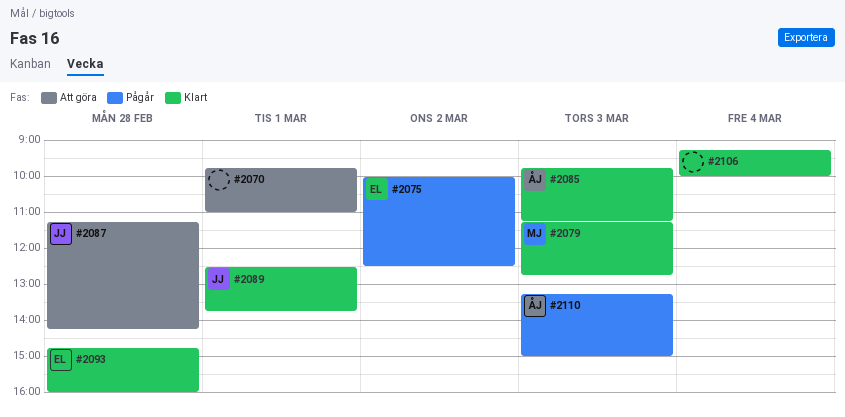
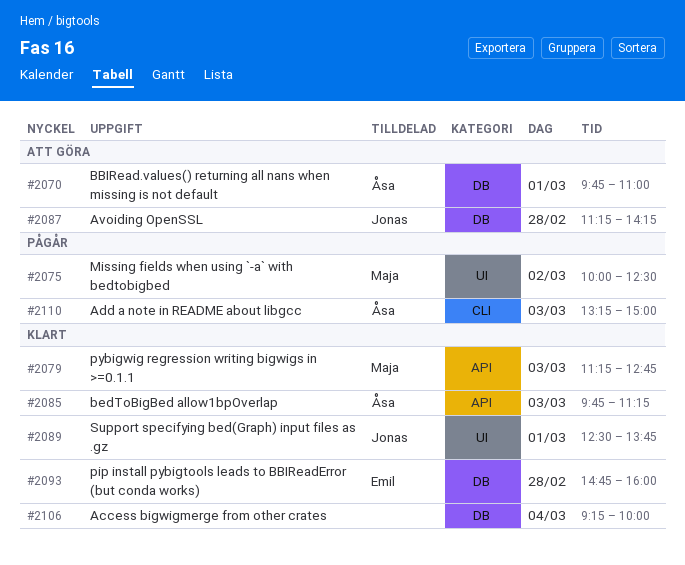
#2070, owner: none -> Åsa
#2075, owner: Emil -> Maja

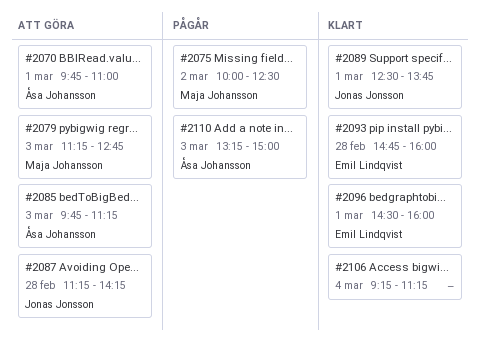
#2079, status: Klart -> Att göra
#2085, status: Klart -> Att göra
#2096: none -> present
#2106, ends: 10:00 -> 11:15

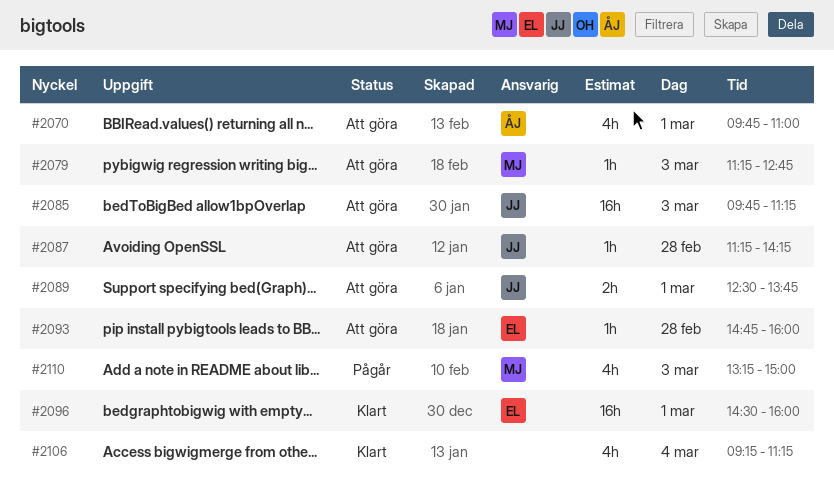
#2075: present -> none
#2085, owner: Åsa Johansson -> Jonas Jonsson
#2089, status: Klart -> Att göra
#2093, status: Klart -> Att göra
#2110, owner: Åsa Johansson -> Maja Johansson

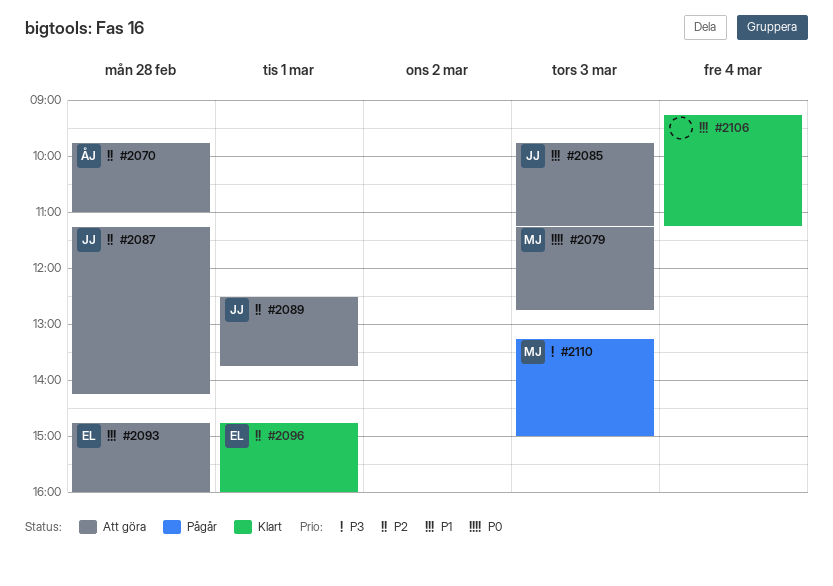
#2070, day: Mar 1 -> Feb 28
#2096, begins: 14:30 -> 14:45

